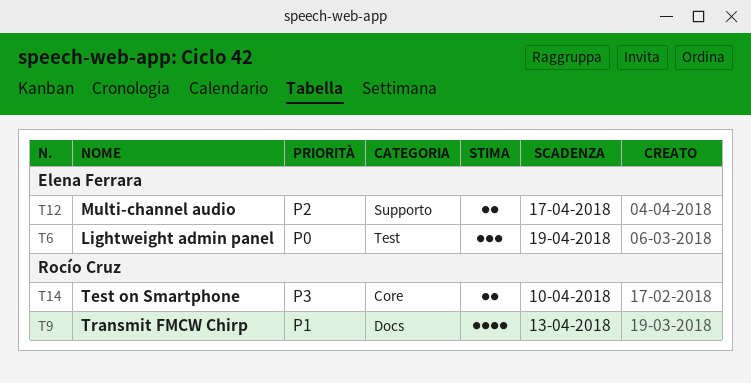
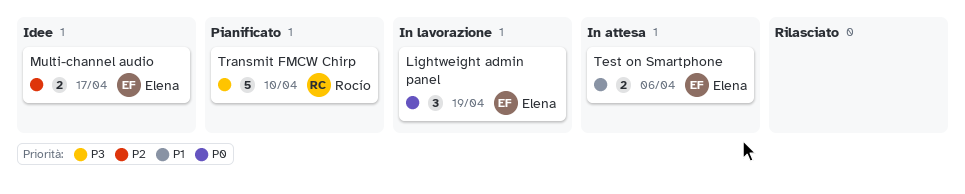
Test on Smartphone, owner: Rocío Cruz -> Elena Ferrara
Test on Smartphone, priority: P3 -> P1
Test on Smartphone, due: Apr 10 -> Apr 6
Transmit FMCW Chirp, priority: P1 -> P3
Transmit FMCW Chirp, estimate: 4 -> 5
Transmit FMCW Chirp, due: Apr 13 -> Apr 10

